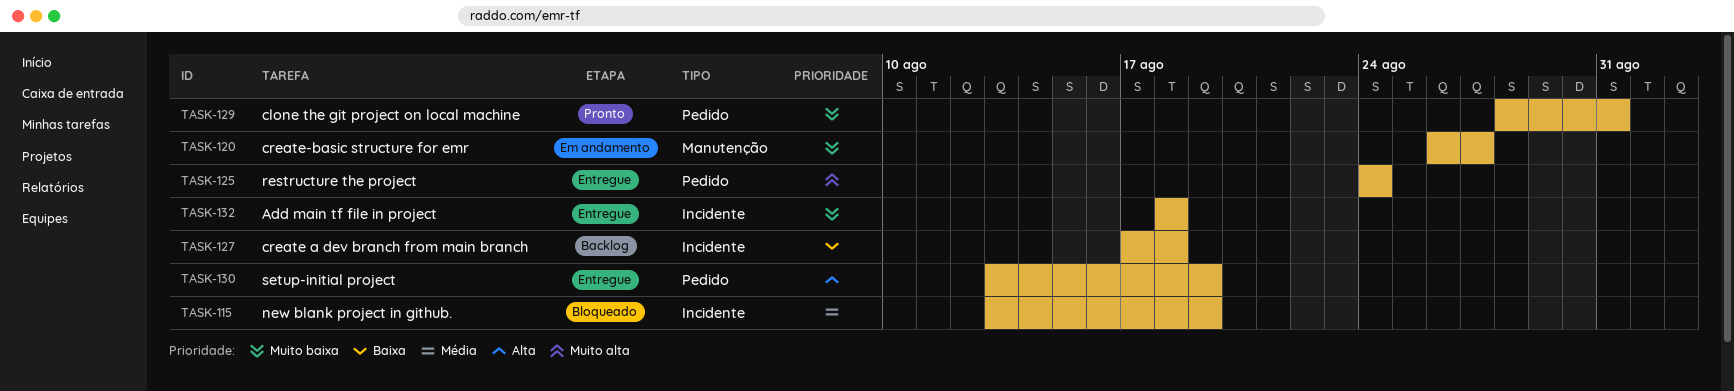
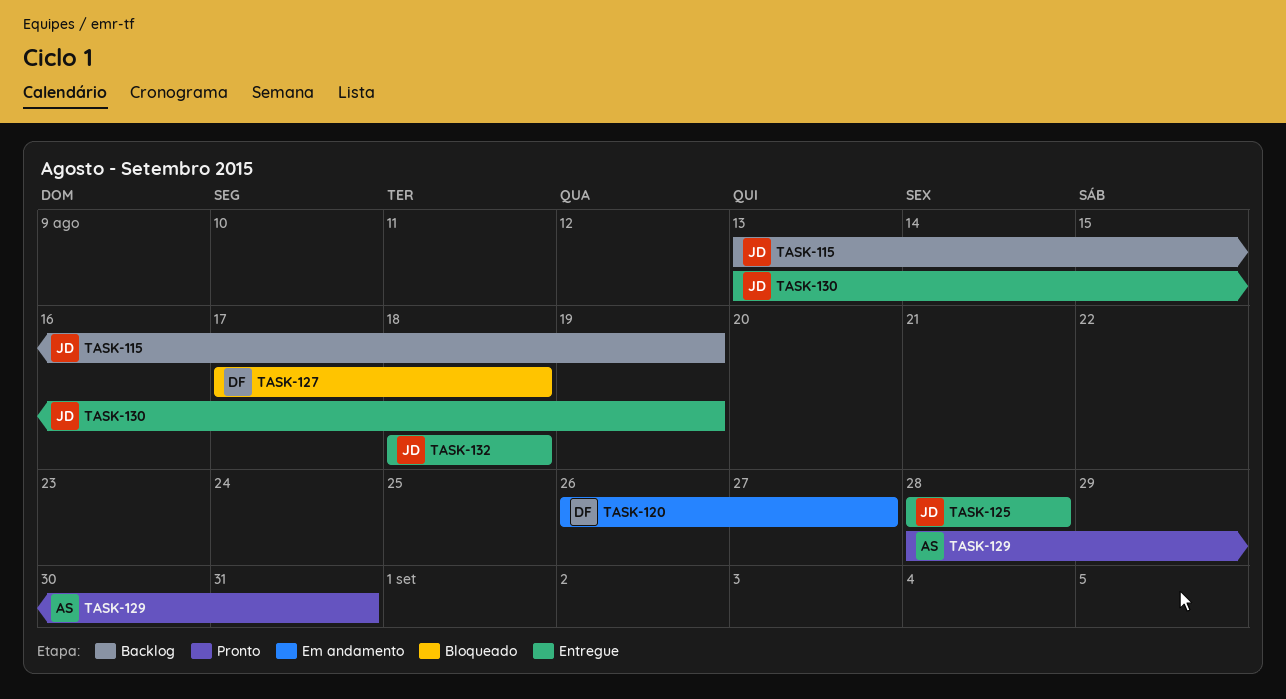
TASK-115, status: Bloqueado -> Backlog
TASK-125, start: Aug 24 -> Aug 28
TASK-125, due: Aug 24 -> Aug 28
TASK-127, status: Backlog -> Bloqueado

